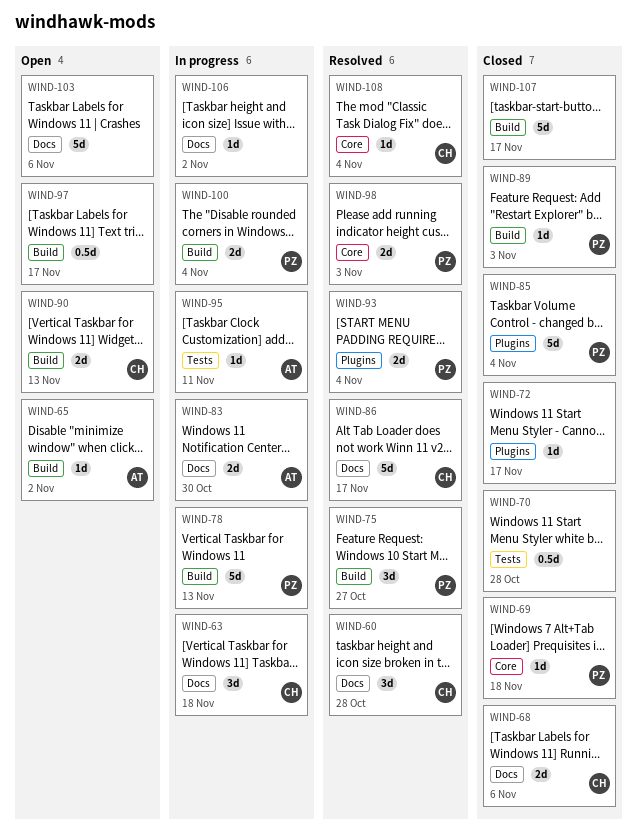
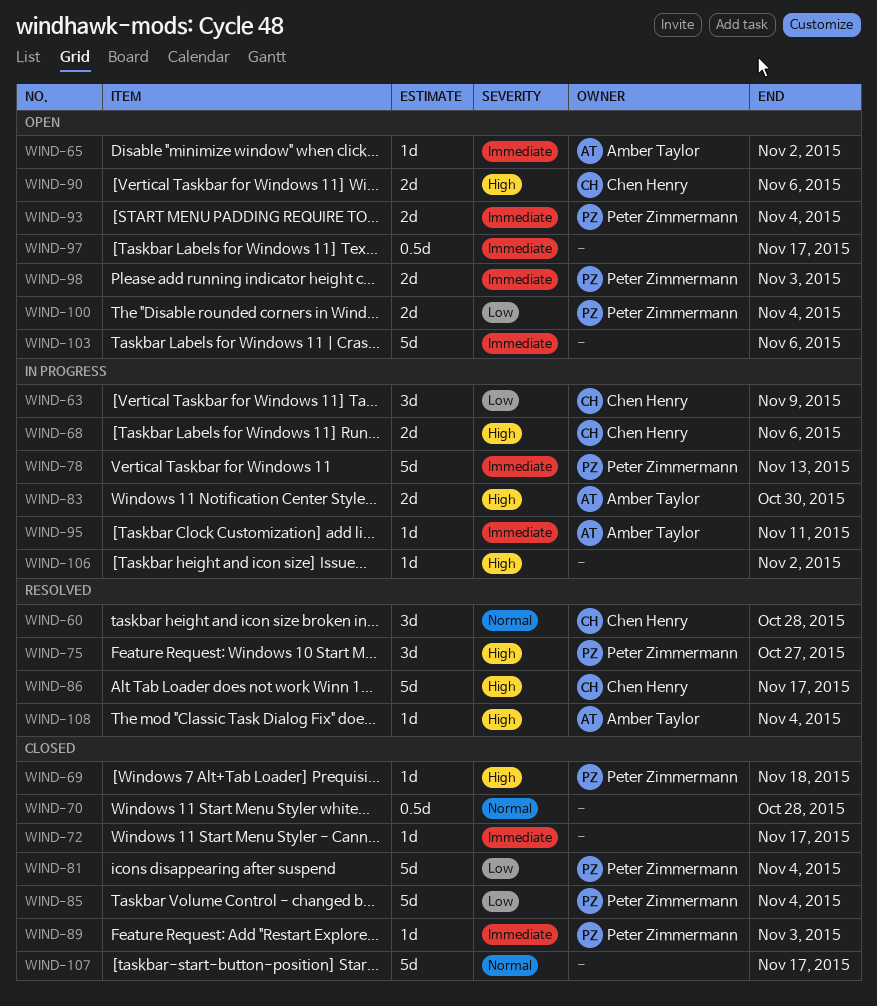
WIND-63, due: Nov 18 -> Nov 9
WIND-68, status: Closed -> In progress
WIND-81: none -> present
WIND-90, due: Nov 13 -> Nov 6
WIND-93, status: Resolved -> Open
WIND-98, status: Resolved -> Open
WIND-100, status: In progress -> Open
WIND-108, owner: Chen Henry -> Amber Taylor

